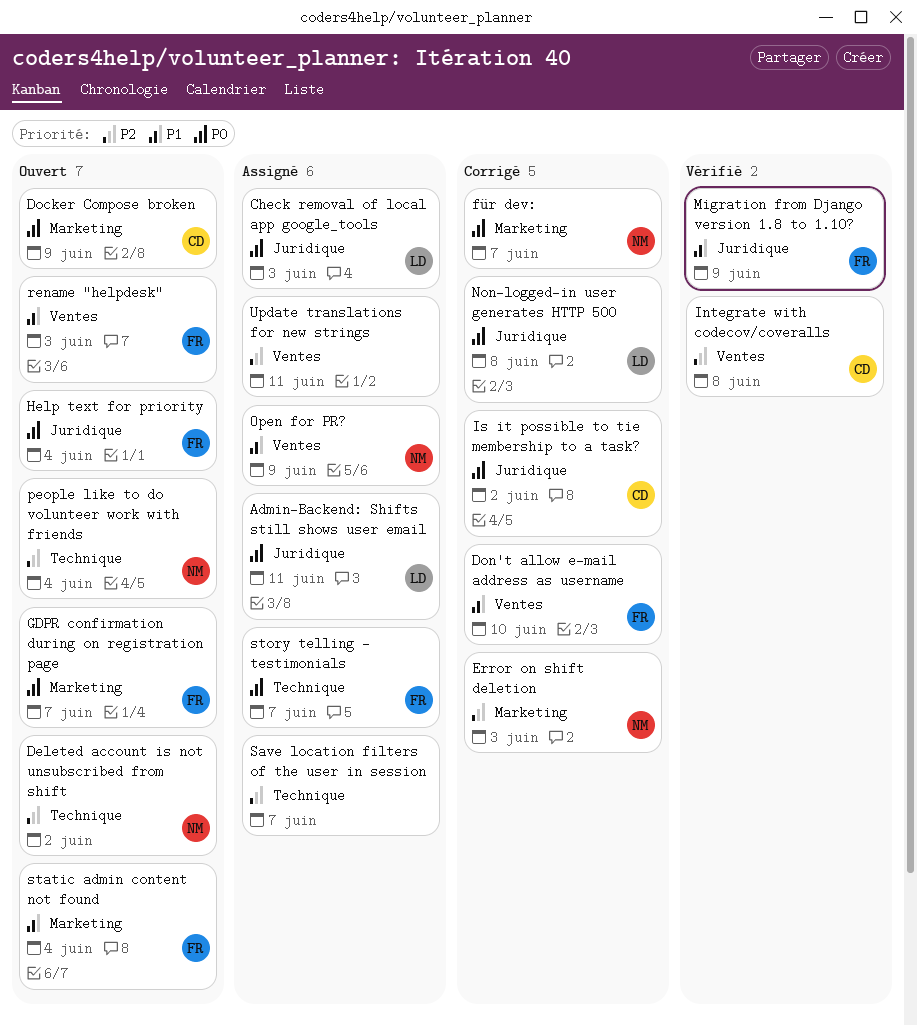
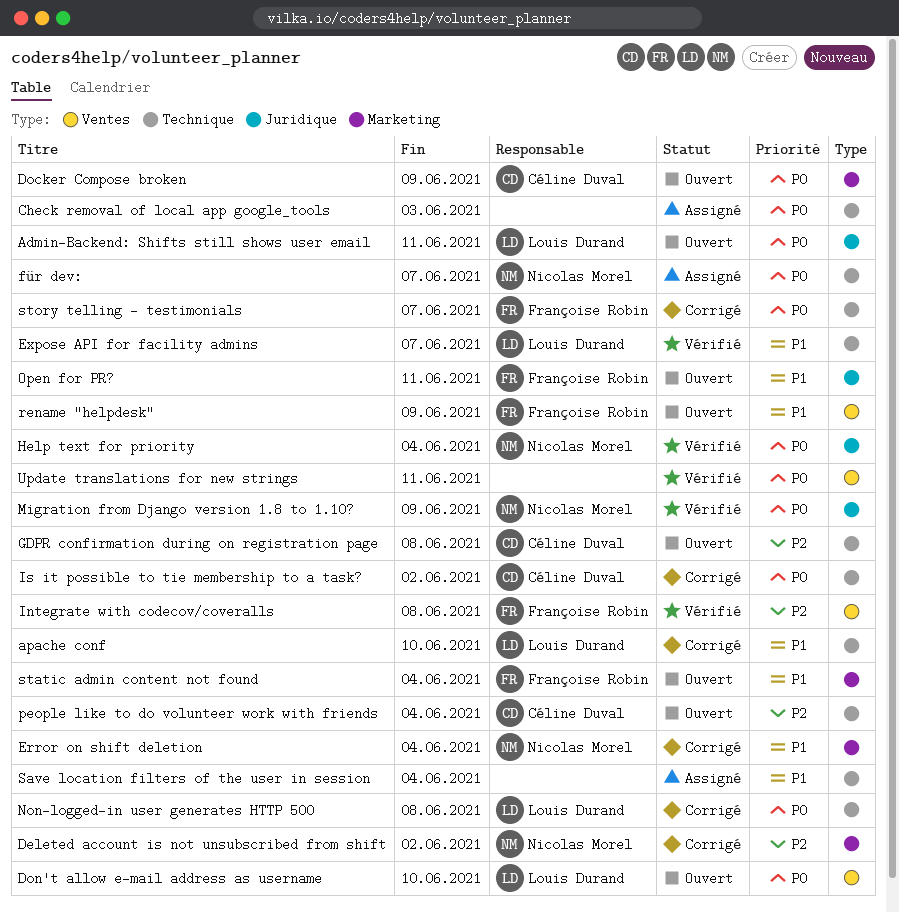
Admin-Backend: Shifts still shows user email, status: Assigné -> Ouvert
apache conf: none -> present
Check removal of local app google_tools, owner: Louis Durand -> none
Check removal of local app google_tools, label: Juridique -> Technique
Deleted account is not unsubscribed from shift, status: Ouvert -> Corrigé
Deleted account is not unsubscribed from shift, label: Technique -> Marketing
Don't allow e-mail address as username, status: Corrigé -> Ouvert
Don't allow e-mail address as username, owner: Françoise Robin -> Louis Durand
Don't allow e-mail address as username, priority: P1 -> P0
Error on shift deletion, priority: P2 -> P1
Error on shift deletion, due: Jun 3 -> Jun 4
Expose API for facility admins: none -> present
für dev:, status: Corrigé -> Assigné
für dev:, label: Marketing -> Technique
GDPR confirmation during on registration page, owner: Françoise Robin -> Céline Duval
GDPR confirmation during on registration page, priority: P0 -> P2
GDPR confirmation during on registration page, label: Marketing -> Technique
GDPR confirmation during on registration page, due: Jun 7 -> Jun 8
Help text for priority, status: Ouvert -> Vérifié
Help text for priority, owner: Françoise Robin -> Nicolas Morel
Integrate with codecov/coveralls, owner: Céline Duval -> Françoise Robin
Is it possible to tie membership to a task?, label: Juridique -> Technique
Migration from Django version 1.8 to 1.10?, owner: Françoise Robin -> Nicolas Morel
Migration from Django version 1.8 to 1.10?, priority: P1 -> P0
Non-logged-in user generates HTTP 500, label: Juridique -> Technique
Open for PR?, status: Assigné -> Ouvert
Open for PR?, owner: Nicolas Morel -> Françoise Robin
Open for PR?, label: Ventes -> Juridique
Open for PR?, due: Jun 9 -> Jun 11
people like to do volunteer work with friends, owner: Nicolas Morel -> Céline Duval
rename "helpdesk", due: Jun 3 -> Jun 9
Save location filters of the user in session, priority: P2 -> P1
Save location filters of the user in session, due: Jun 7 -> Jun 4
story telling - testimonials, status: Assigné -> Corrigé
Update translations for new strings, status: Assigné -> Vérifié
Update translations for new strings, priority: P2 -> P0

